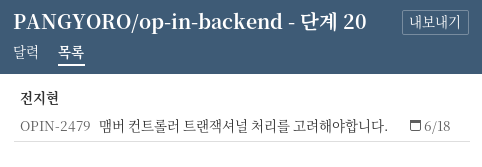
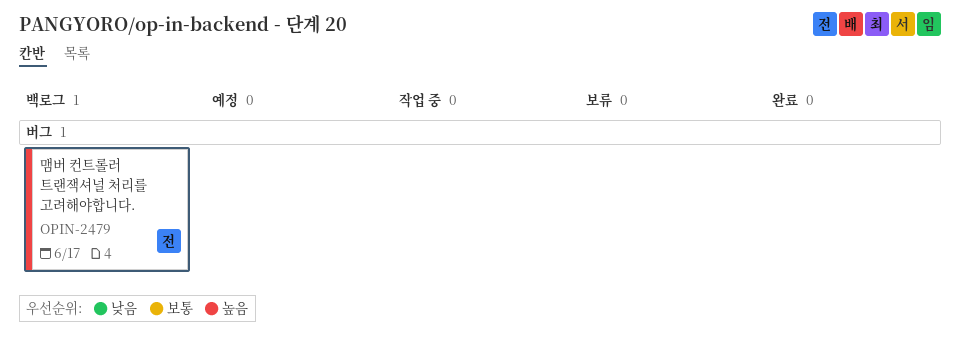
OPIN-2479, due: Jun 18 -> Jun 17

